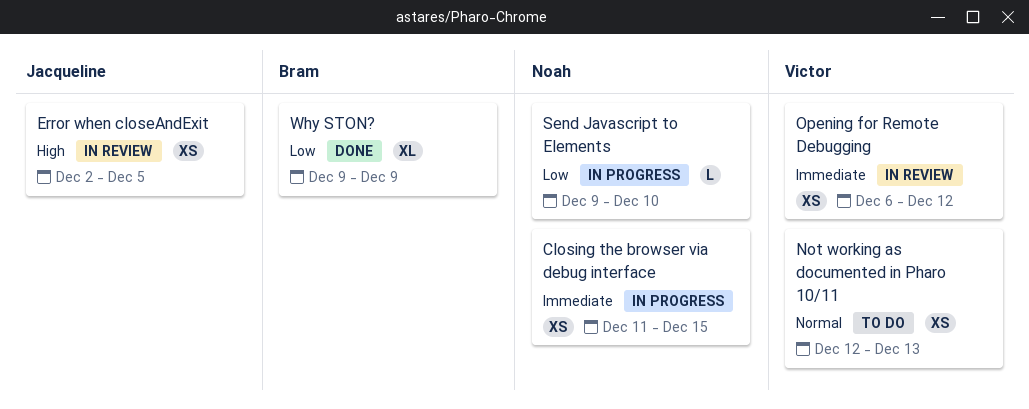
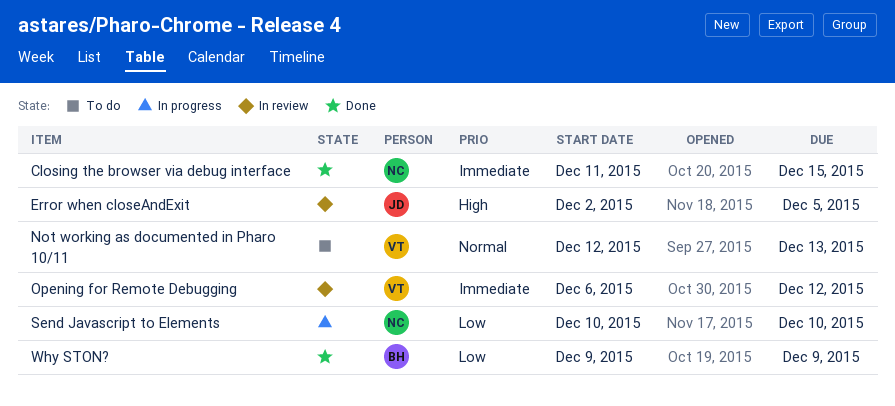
Closing the browser via debug interface, status: In progress -> Done
Send Javascript to Elements, start: Dec 9 -> Dec 10

